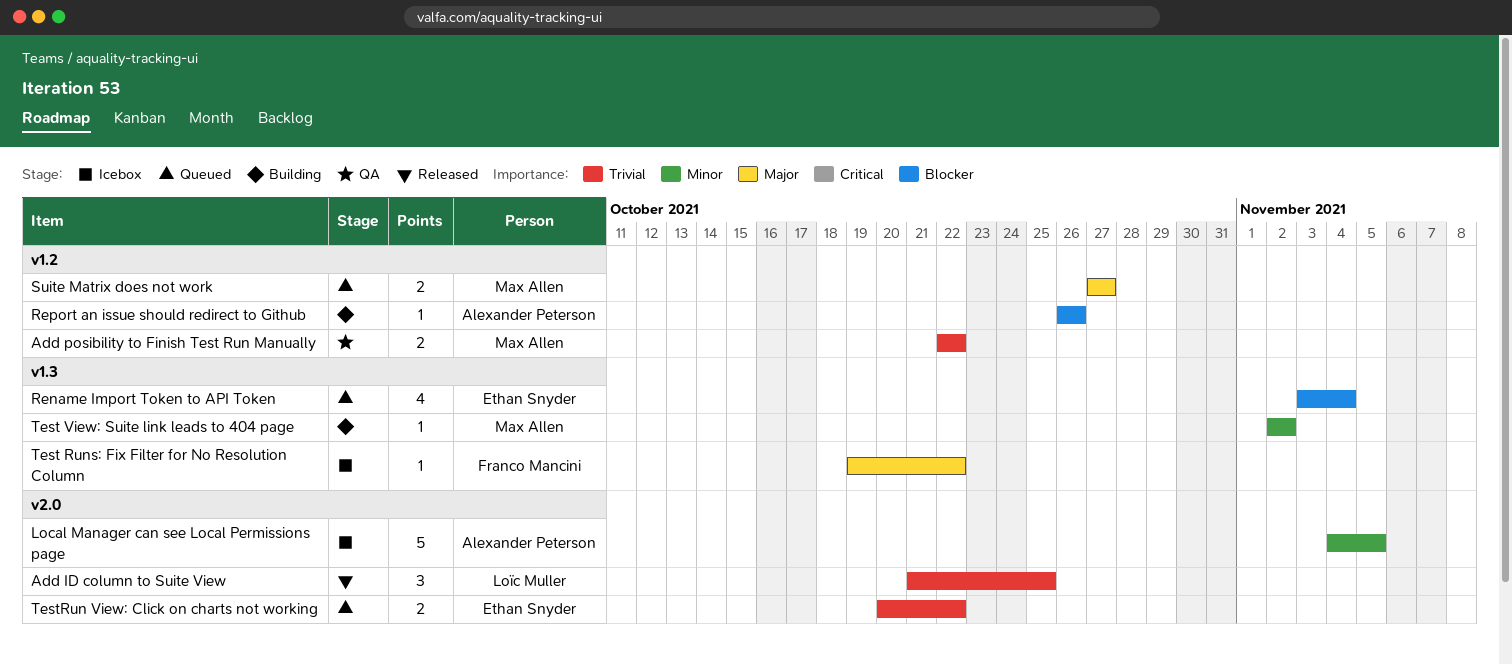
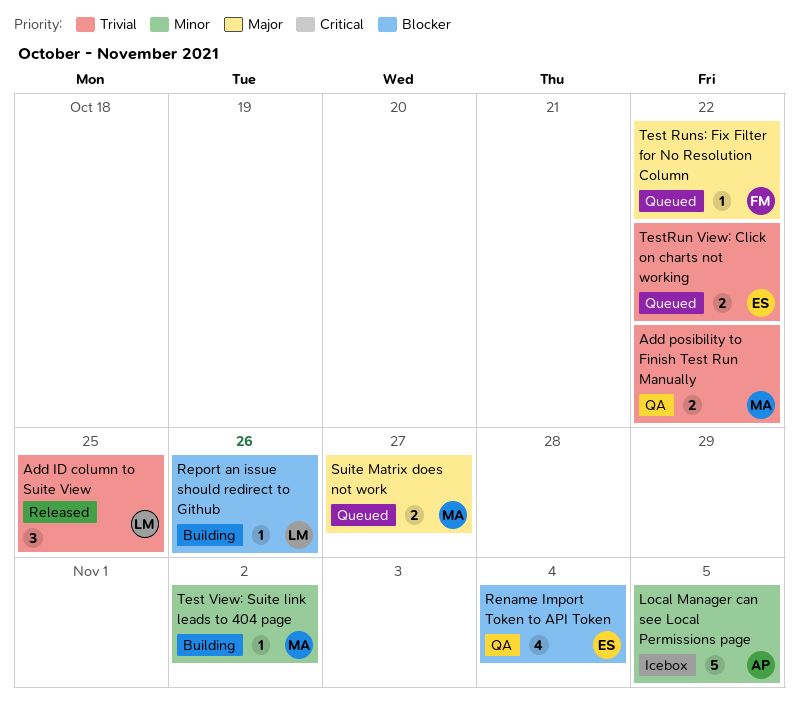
Rename Import Token to API Token, status: Queued -> QA
Report an issue should redirect to Github, owner: Alexander Peterson -> Loïc Muller
Test Runs: Fix Filter for No Resolution Column, status: Icebox -> Queued

